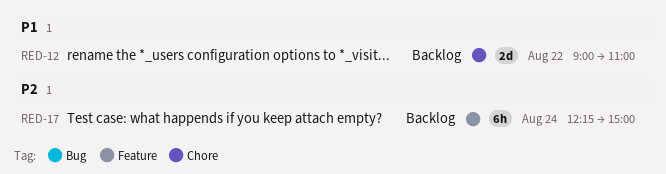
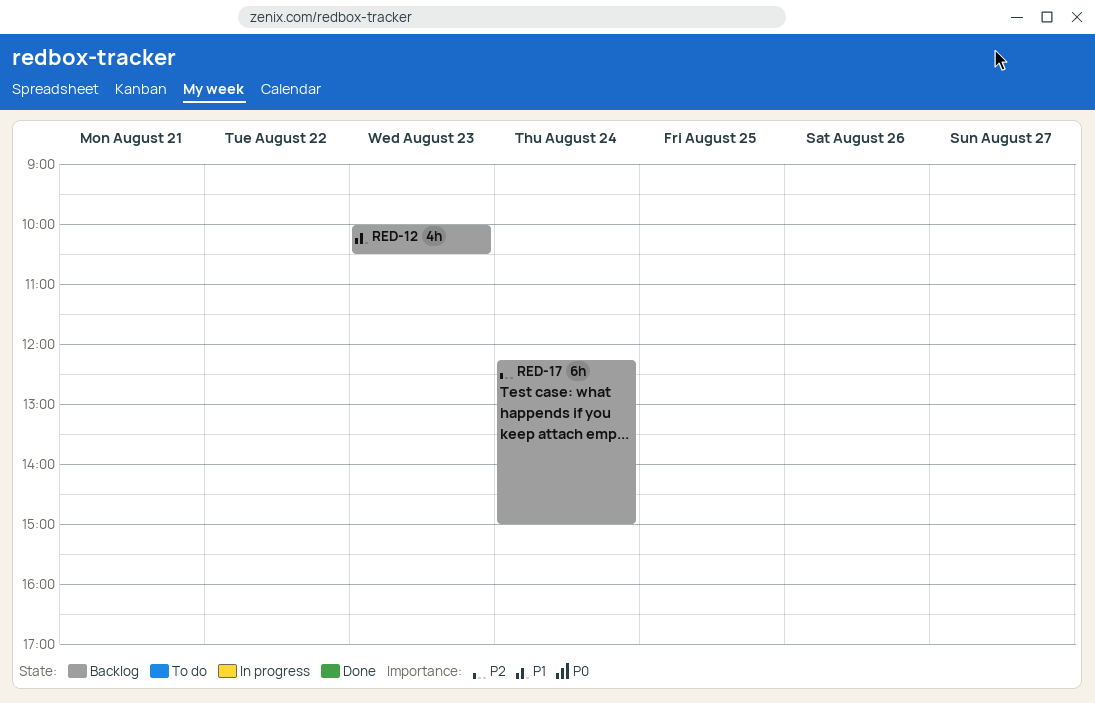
RED-12, estimate: 2d -> 4h
RED-12, day: Aug 22 -> Aug 23
RED-12, begins: 09:00 -> 10:00
RED-12, ends: 11:00 -> 10:30

